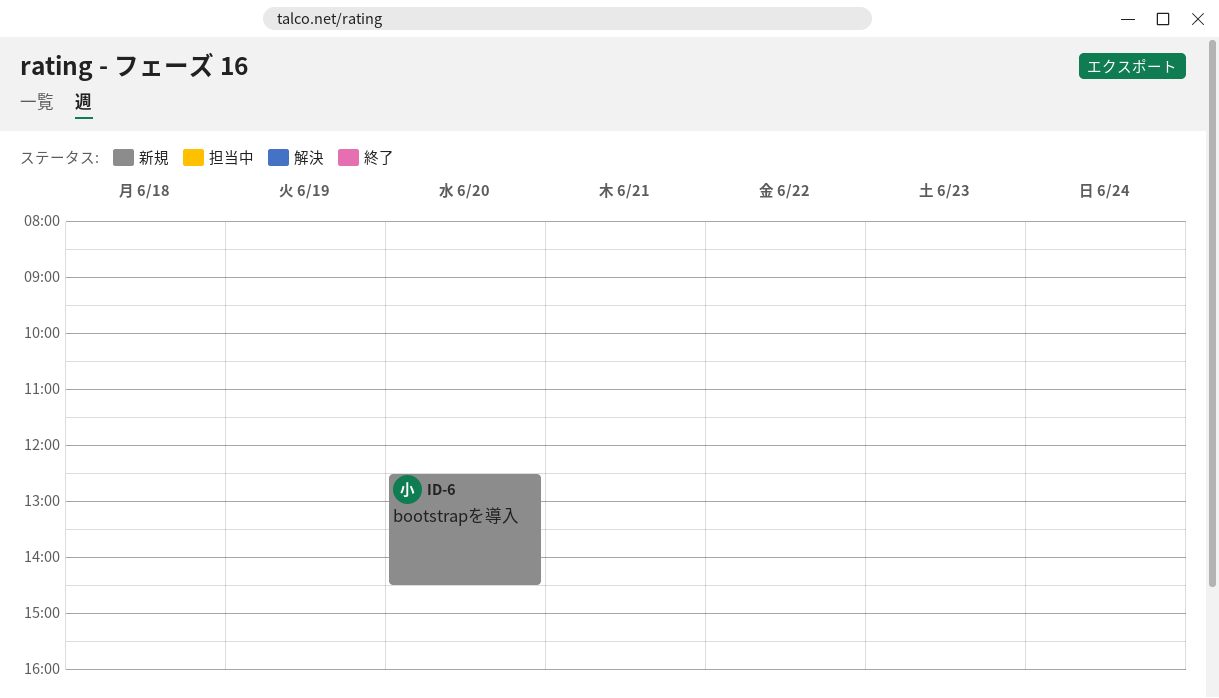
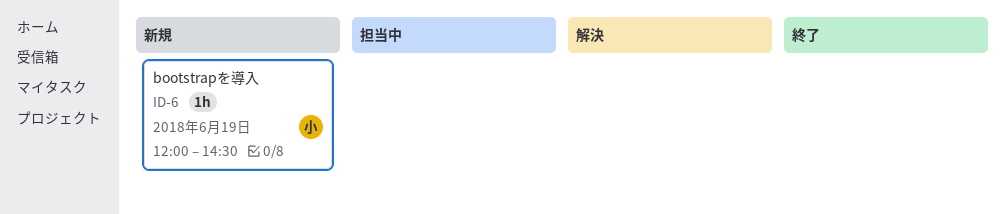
ID-6, day: Jun 20 -> Jun 19
ID-6, begins: 12:30 -> 12:00

